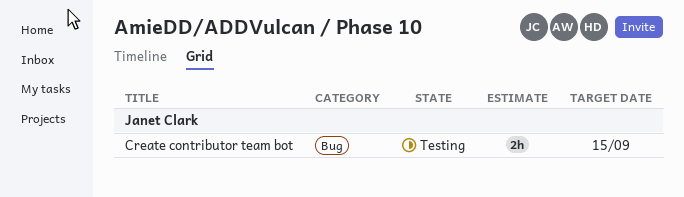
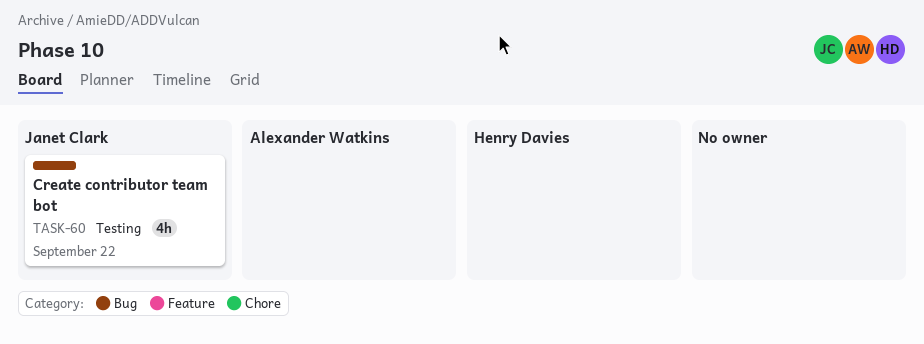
Create contributor team bot, estimate: 2h -> 4h
Create contributor team bot, due: Sep 15 -> Sep 22

